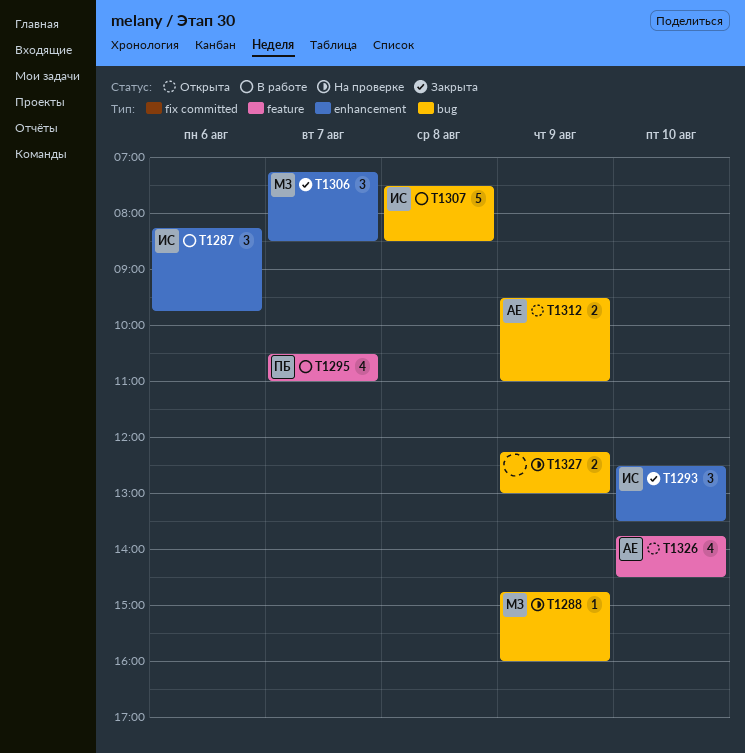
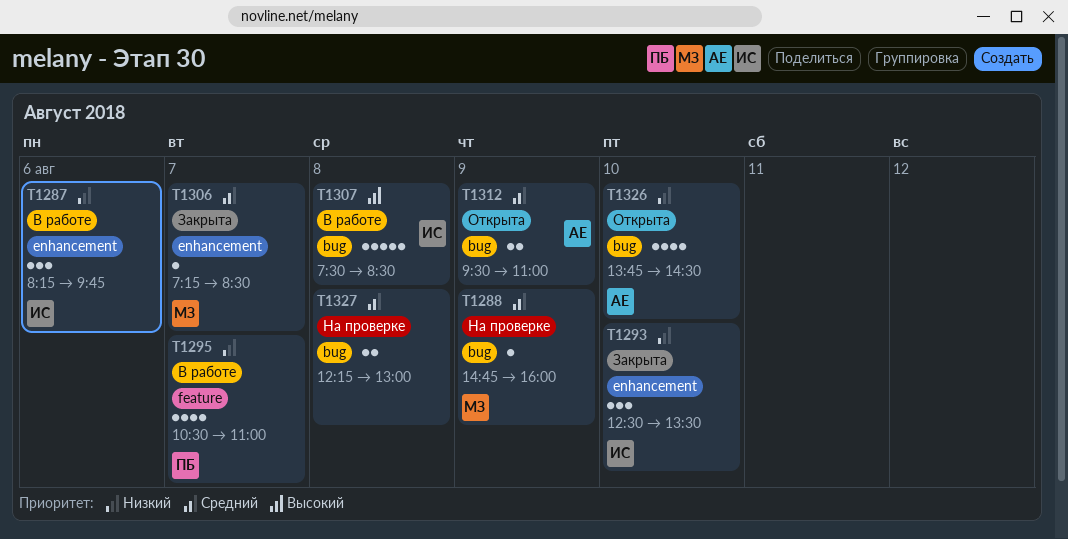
T1306, estimate: 3 -> 1
T1326, label: feature -> bug
T1327, day: Aug 9 -> Aug 8

